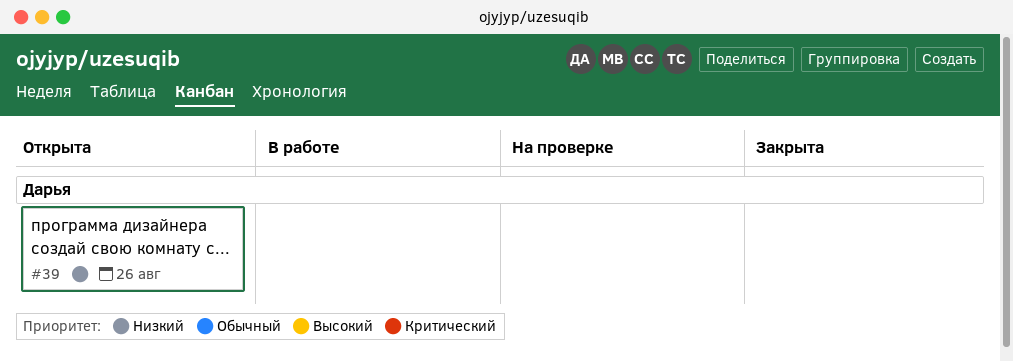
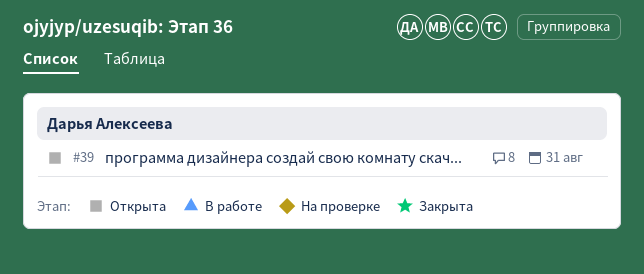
#39, due: Aug 26 -> Aug 31

